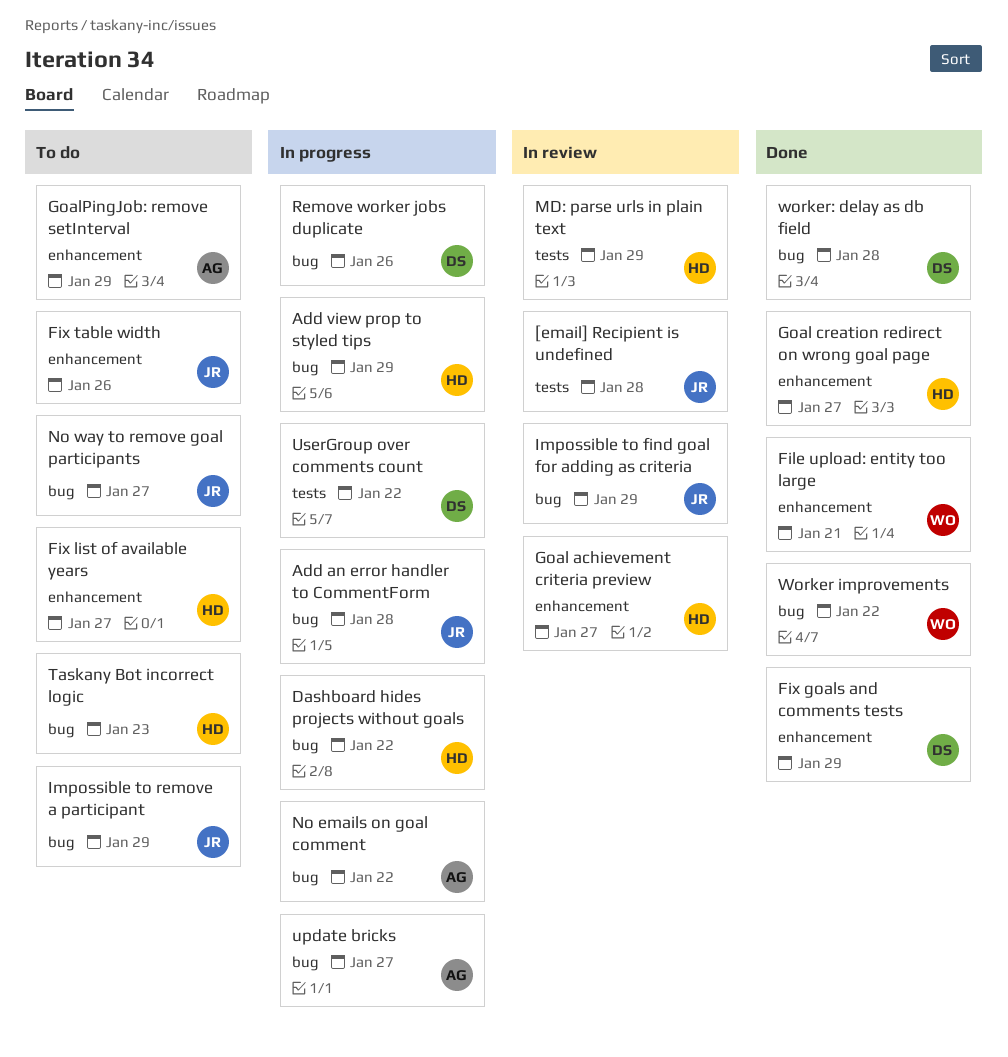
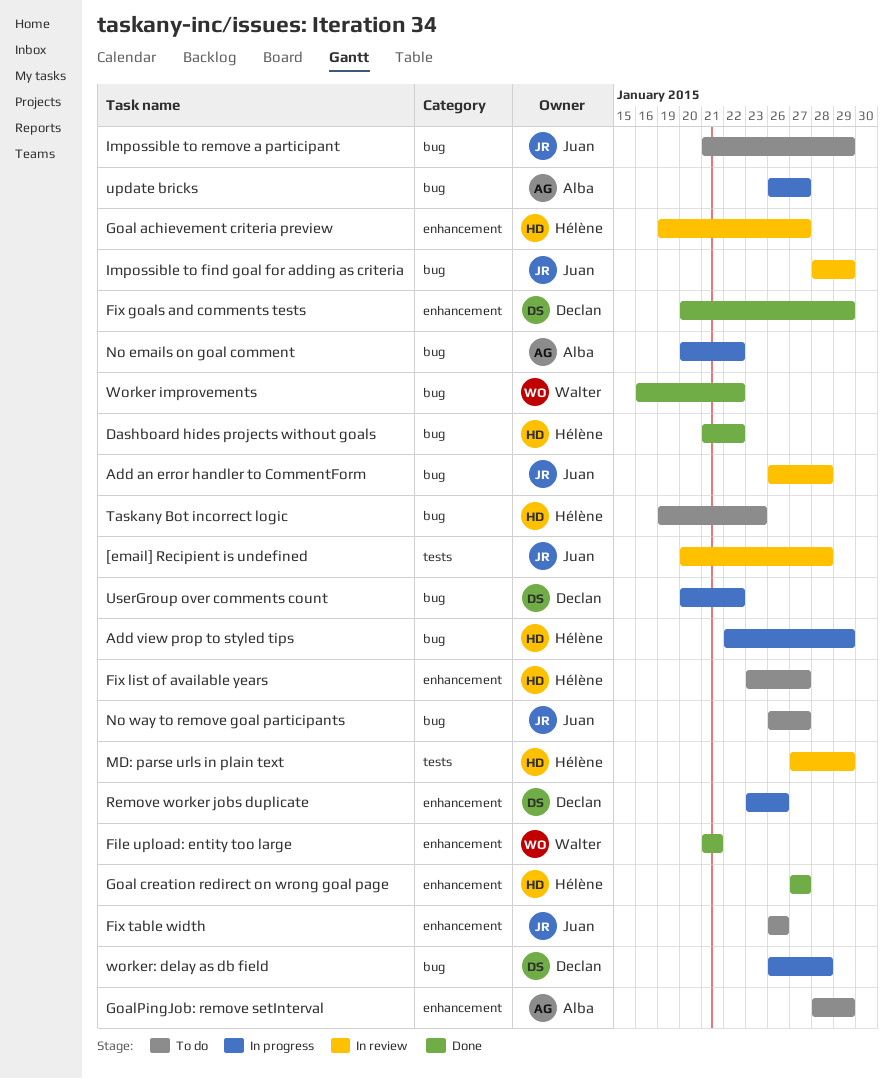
Add an error handler to CommentForm, status: In progress -> In review
Dashboard hides projects without goals, status: In progress -> Done
Remove worker jobs duplicate, label: bug -> enhancement
UserGroup over comments count, label: tests -> bug
worker: delay as db field, status: Done -> In progress

